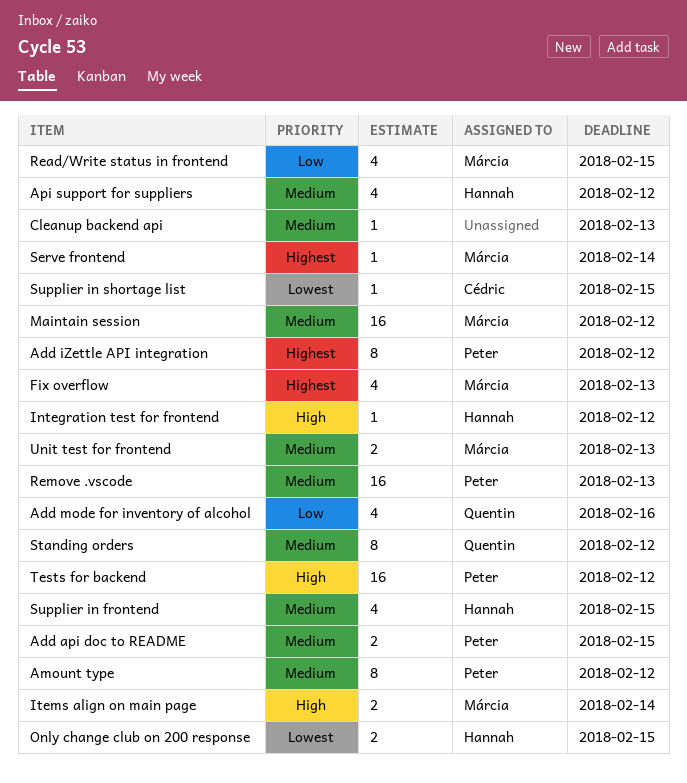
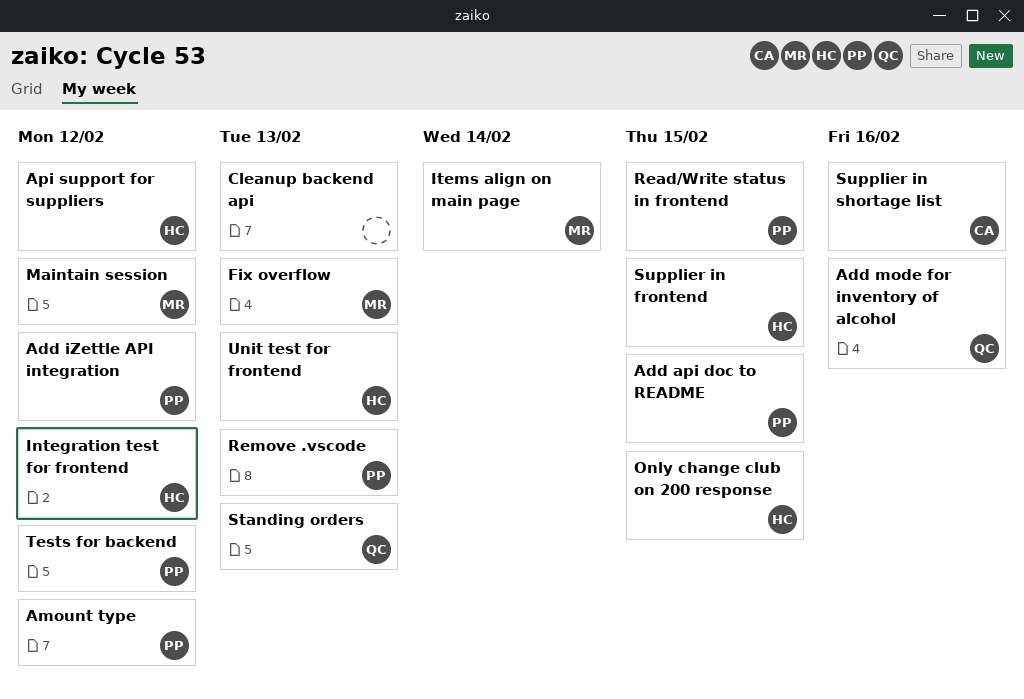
Read/Write status in frontend, owner: Márcia -> Peter
Serve frontend: present -> none
Standing orders, due: Feb 12 -> Feb 13
Supplier in shortage list, due: Feb 15 -> Feb 16
Unit test for frontend, owner: Márcia -> Hannah

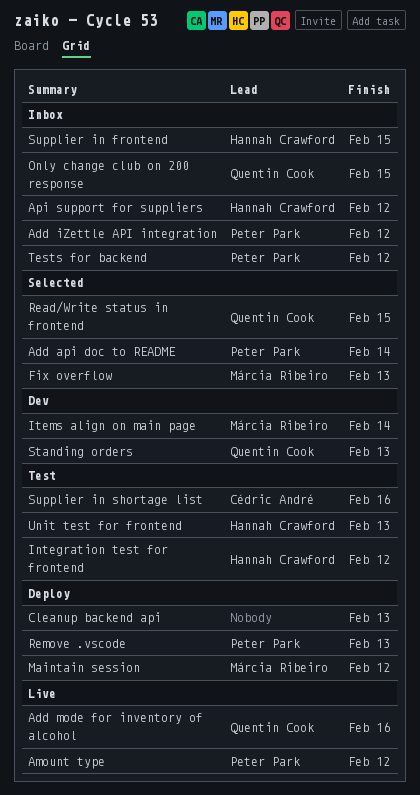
Add api doc to README, due: Feb 15 -> Feb 14
Only change club on 200 response, owner: Hannah Crawford -> Quentin Cook
Read/Write status in frontend, owner: Peter Park -> Quentin Cook

